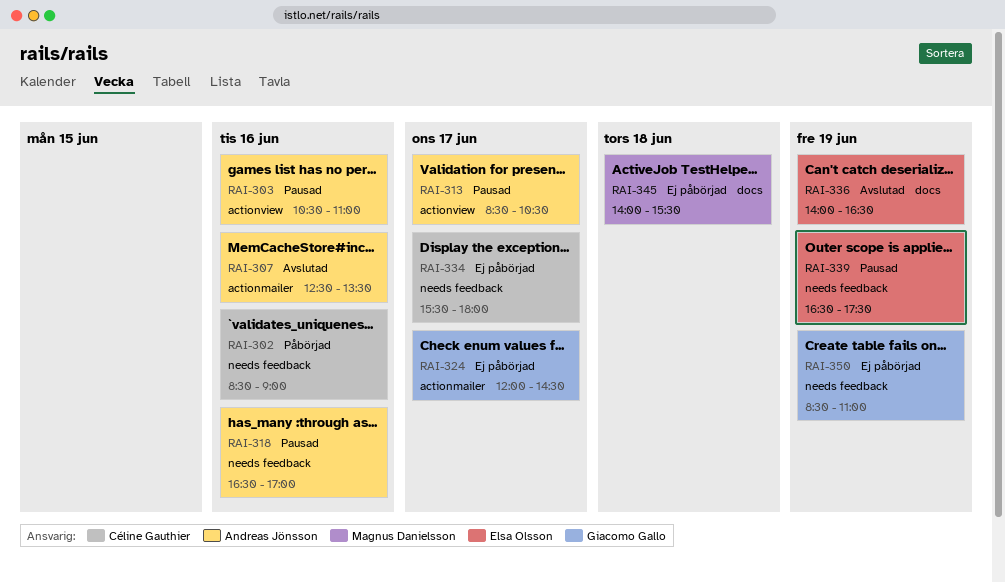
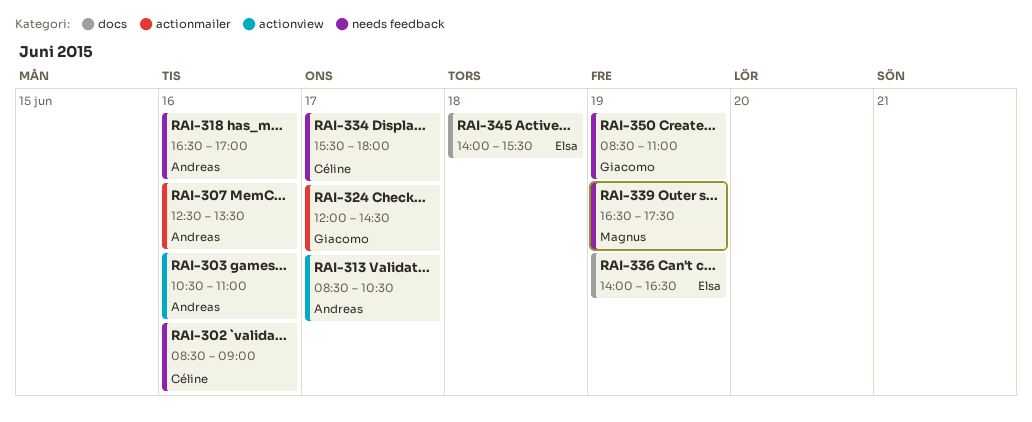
RAI-339, owner: Elsa Olsson -> Magnus Danielsson
RAI-345, owner: Magnus Danielsson -> Elsa Olsson

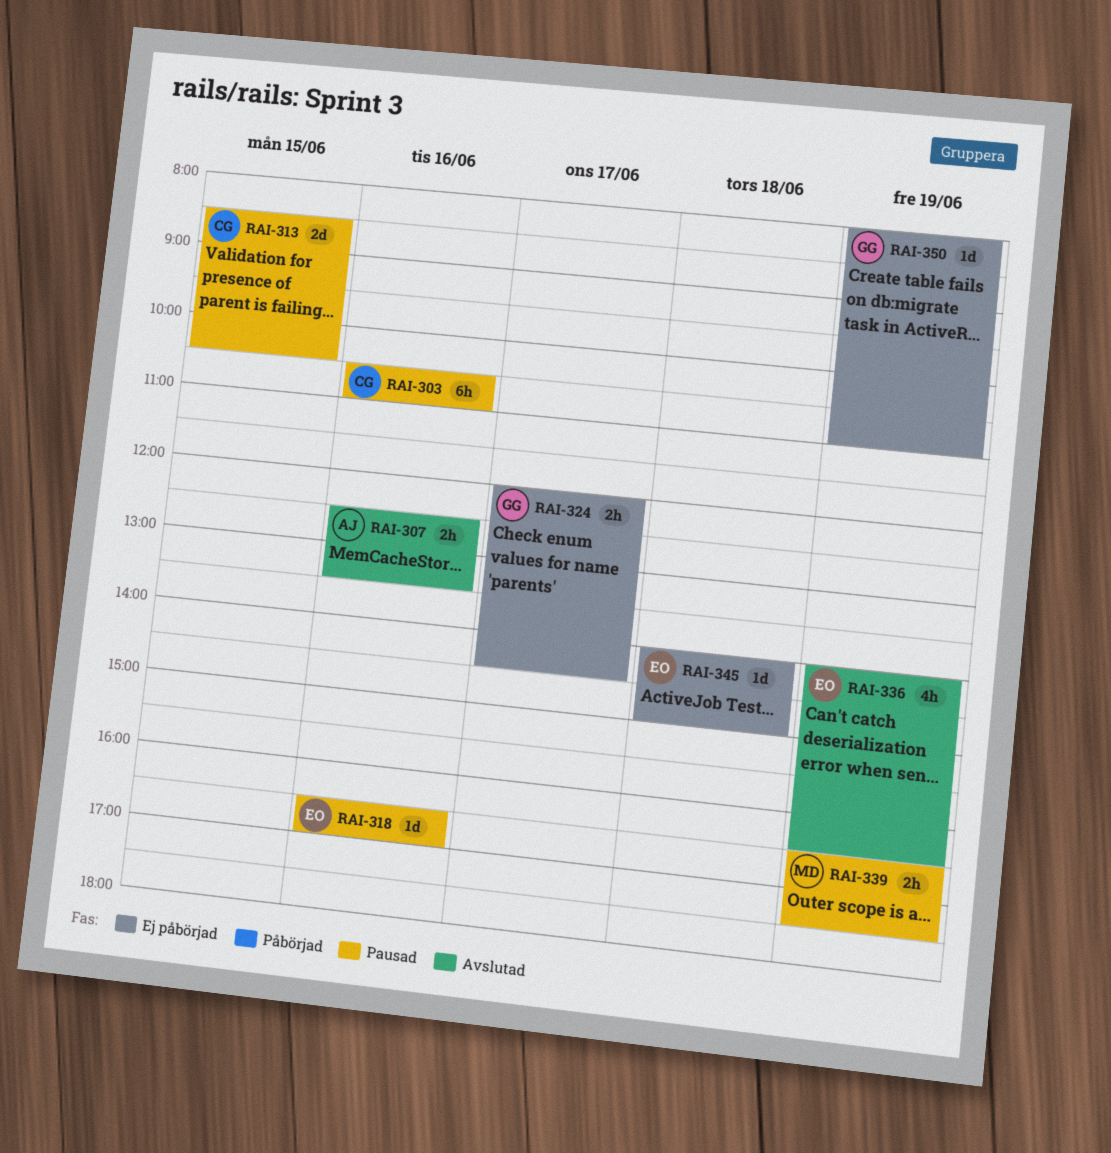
RAI-302: present -> none
RAI-303, owner: Andreas -> Céline
RAI-313, owner: Andreas -> Céline
RAI-313, day: Jun 17 -> Jun 15
RAI-318, owner: Andreas -> Elsa
RAI-334: present -> none
RAI-345, ends: 15:30 -> 15:00
RAI-350, begins: 08:30 -> 08:00

